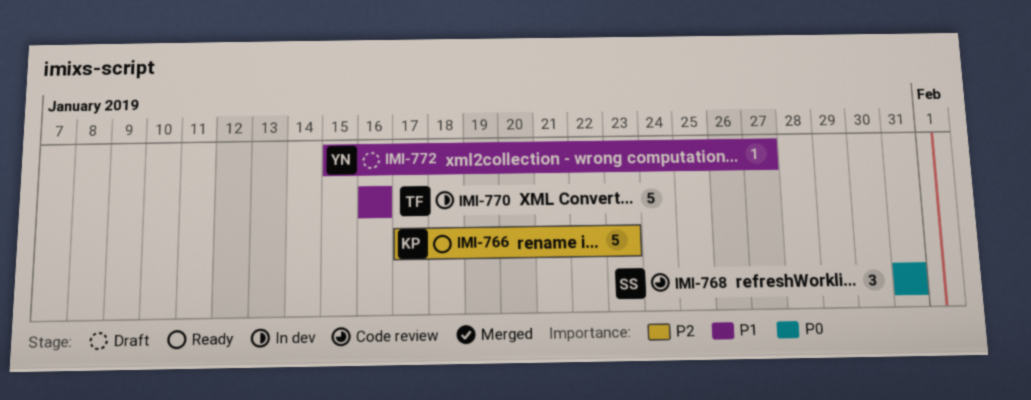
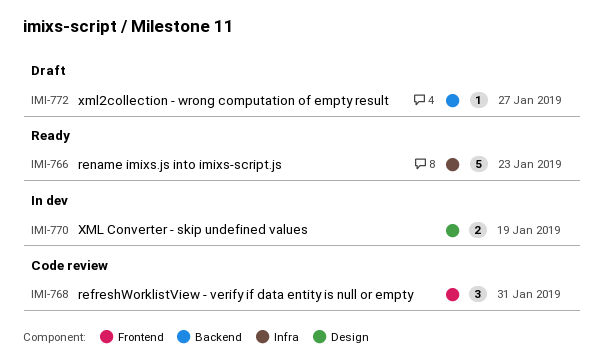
IMI-770, estimate: 5 -> 2
IMI-770, due: Jan 16 -> Jan 19

